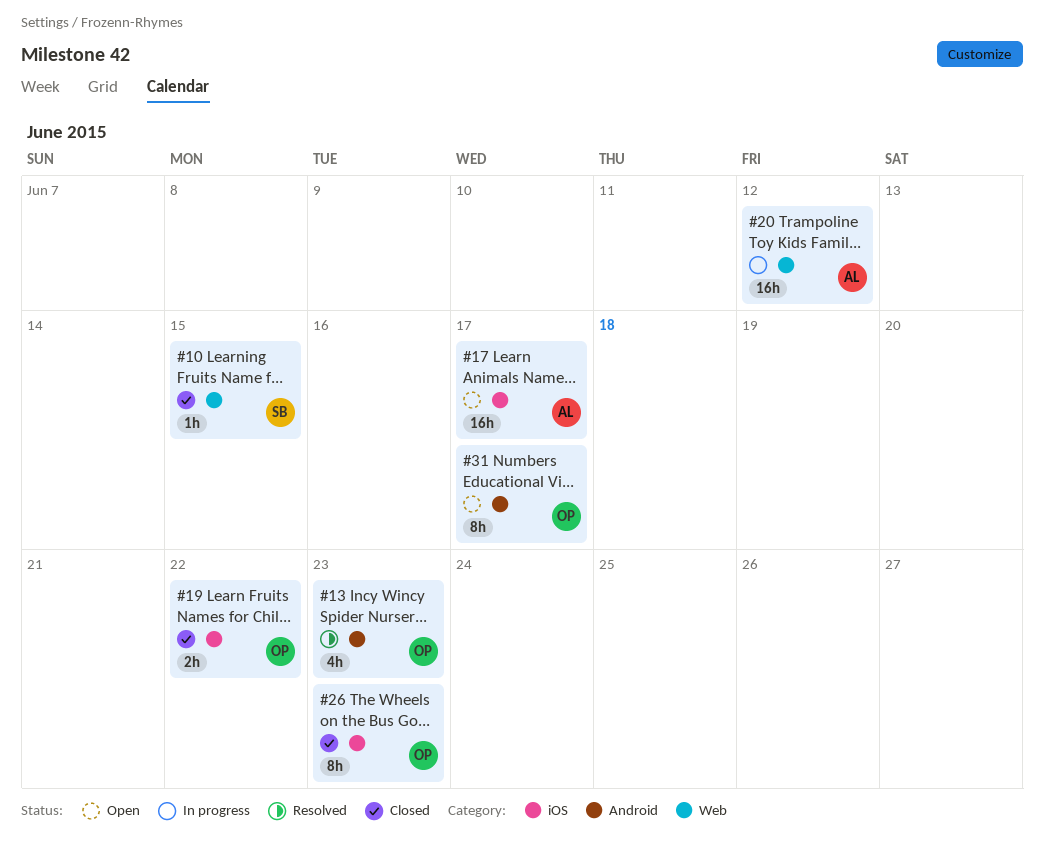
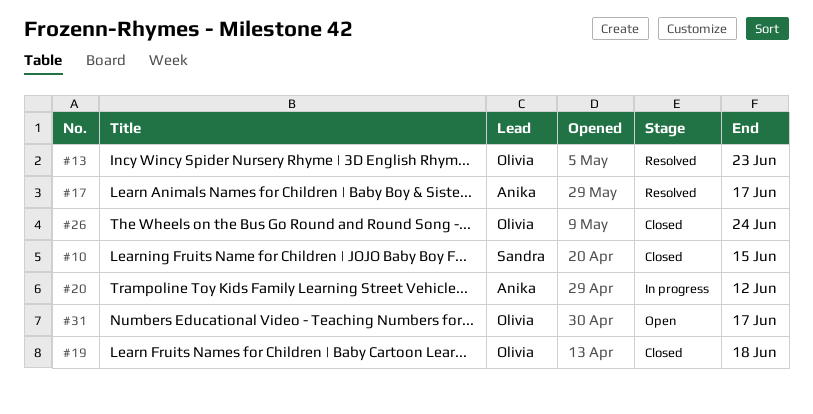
#17, status: Open -> Resolved
#19, due: Jun 22 -> Jun 18
#26, due: Jun 23 -> Jun 24

